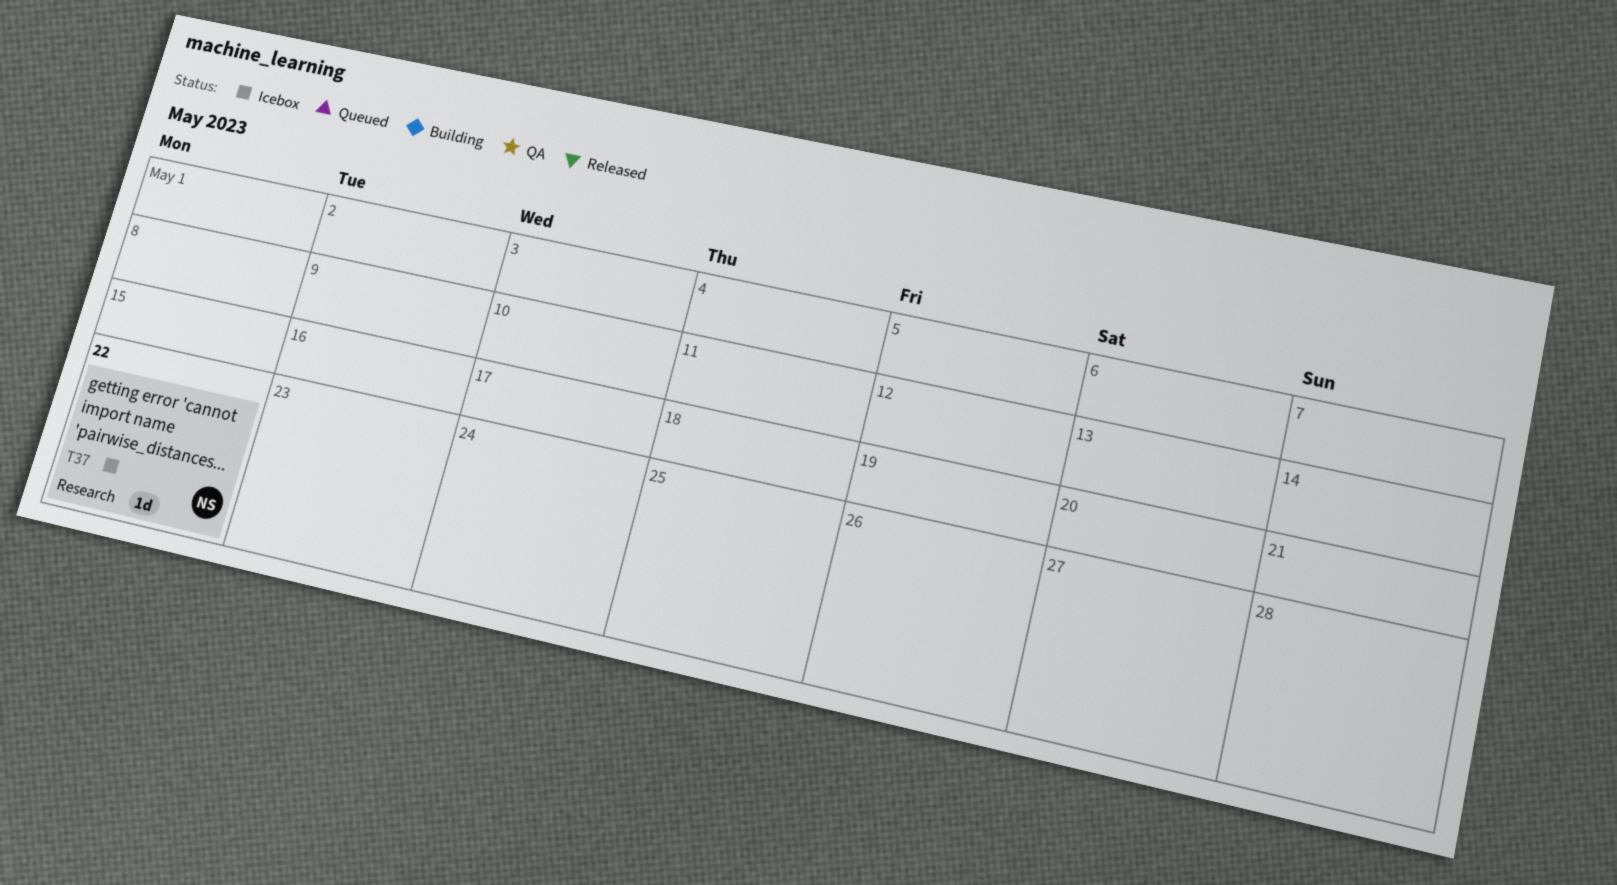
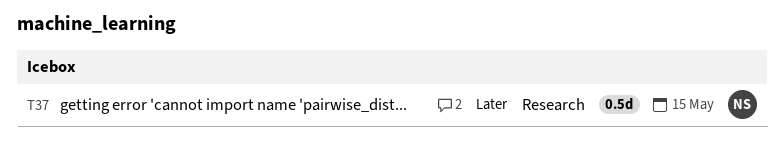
T37, estimate: 1d -> 0.5d
T37, due: May 22 -> May 15

